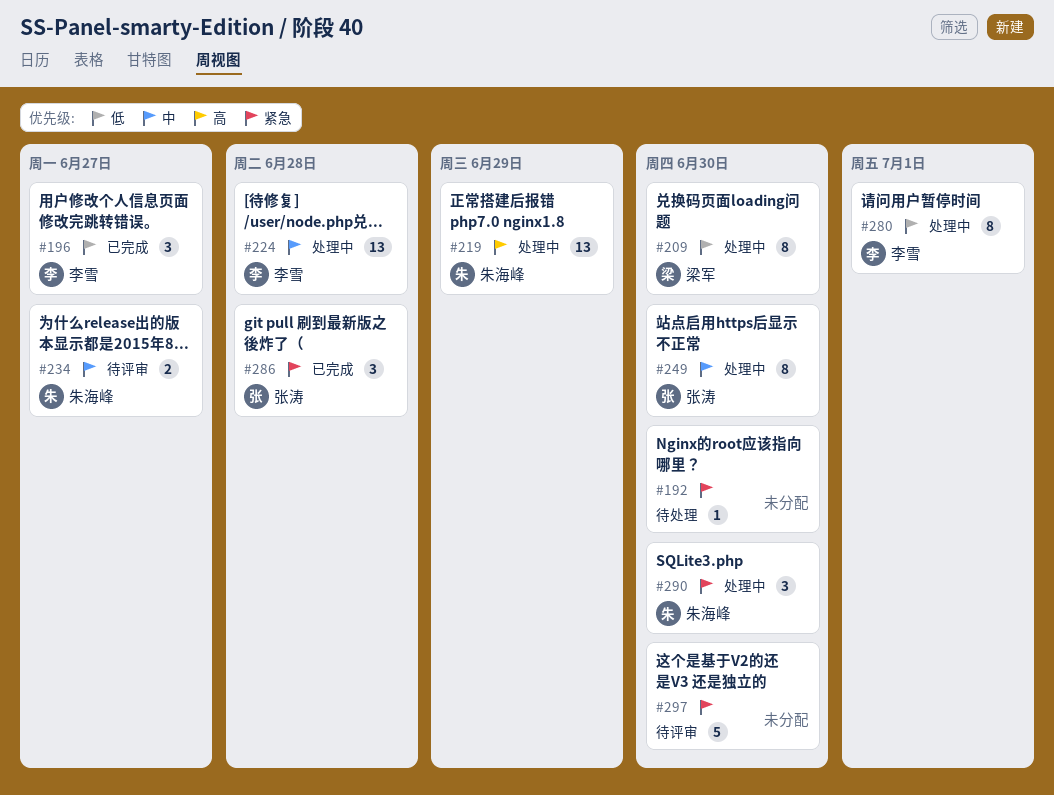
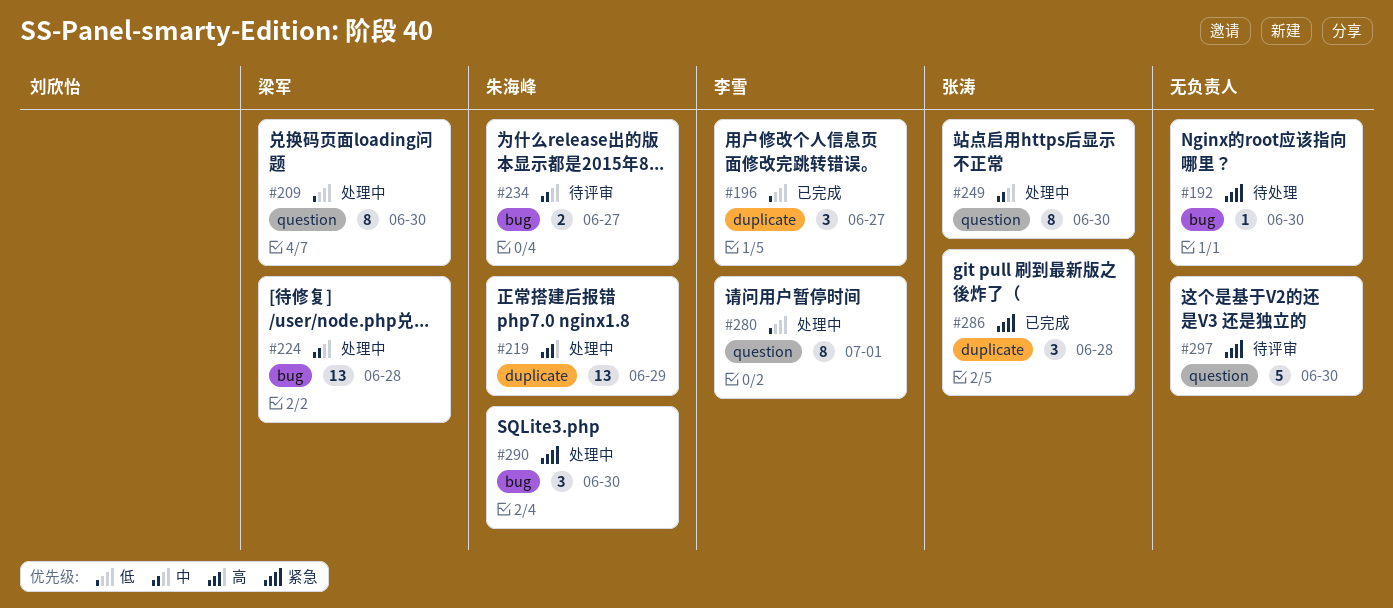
#224, owner: 李雪 -> 梁军

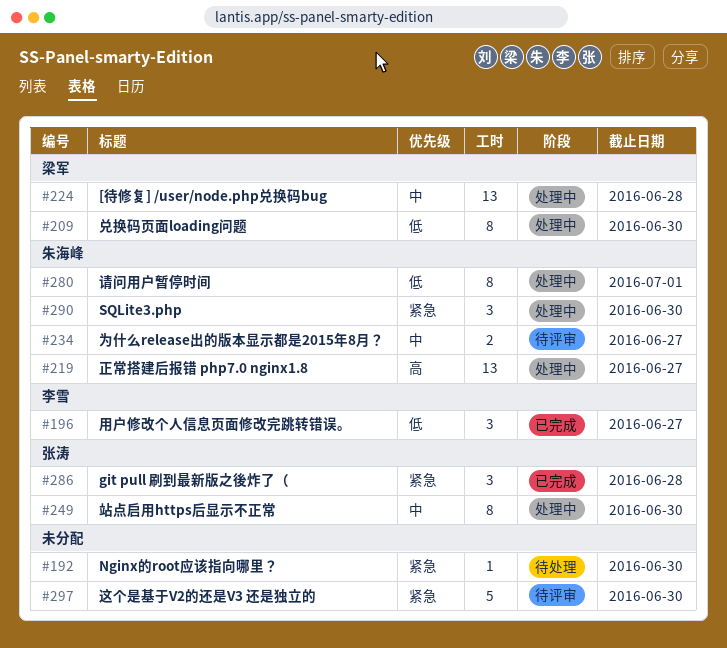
#219, due: Jun 29 -> Jun 27
#280, owner: 李雪 -> 朱海峰

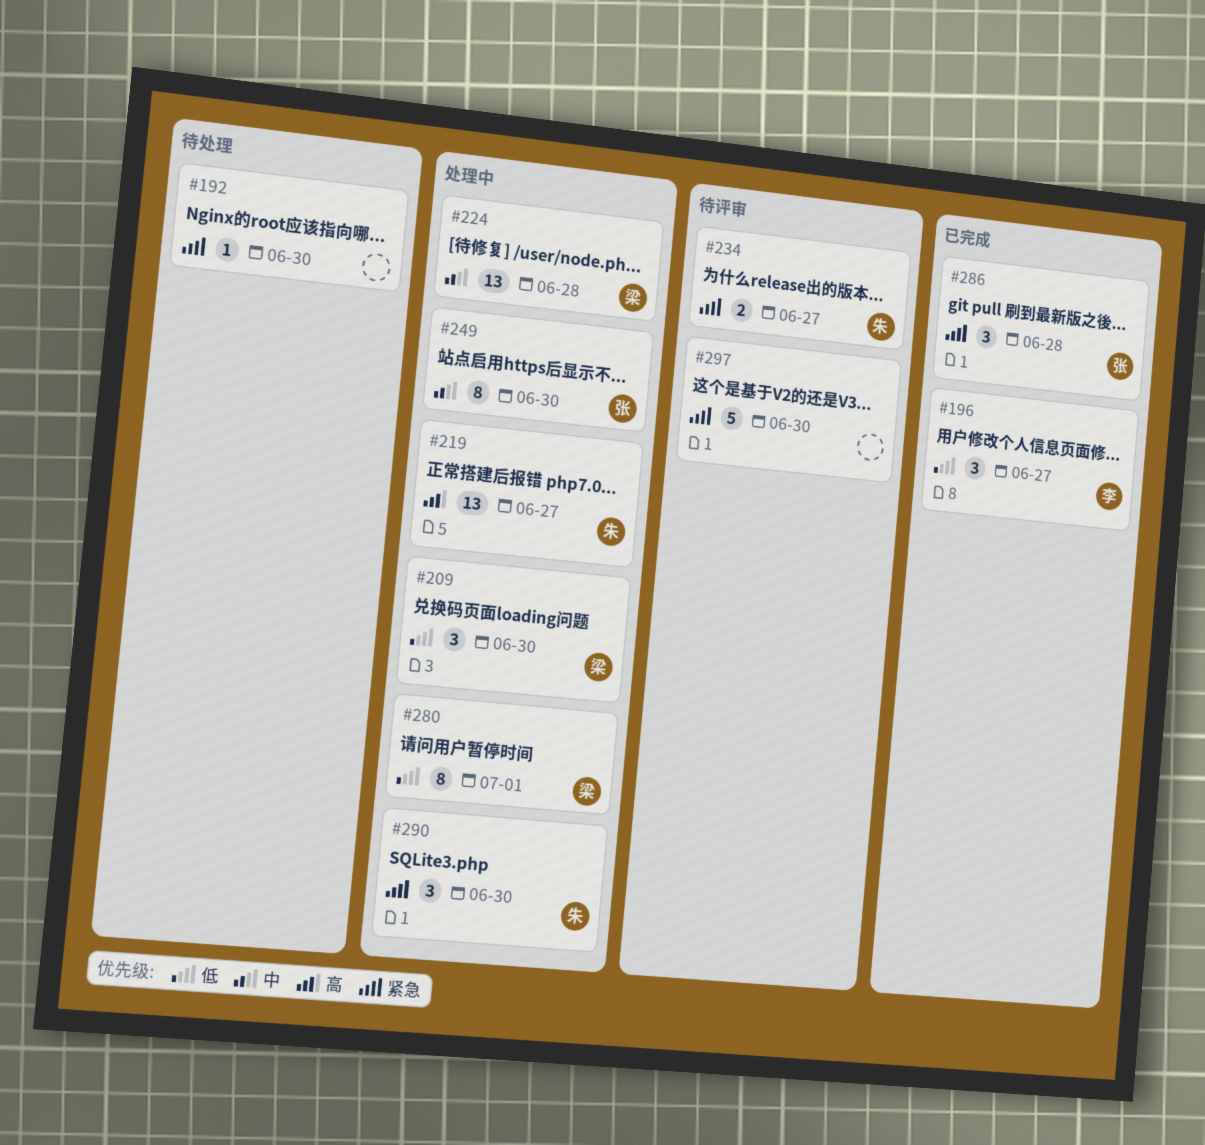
#209, estimate: 8 -> 3
#234, priority: 中 -> 紧急
#280, owner: 朱海峰 -> 梁军

